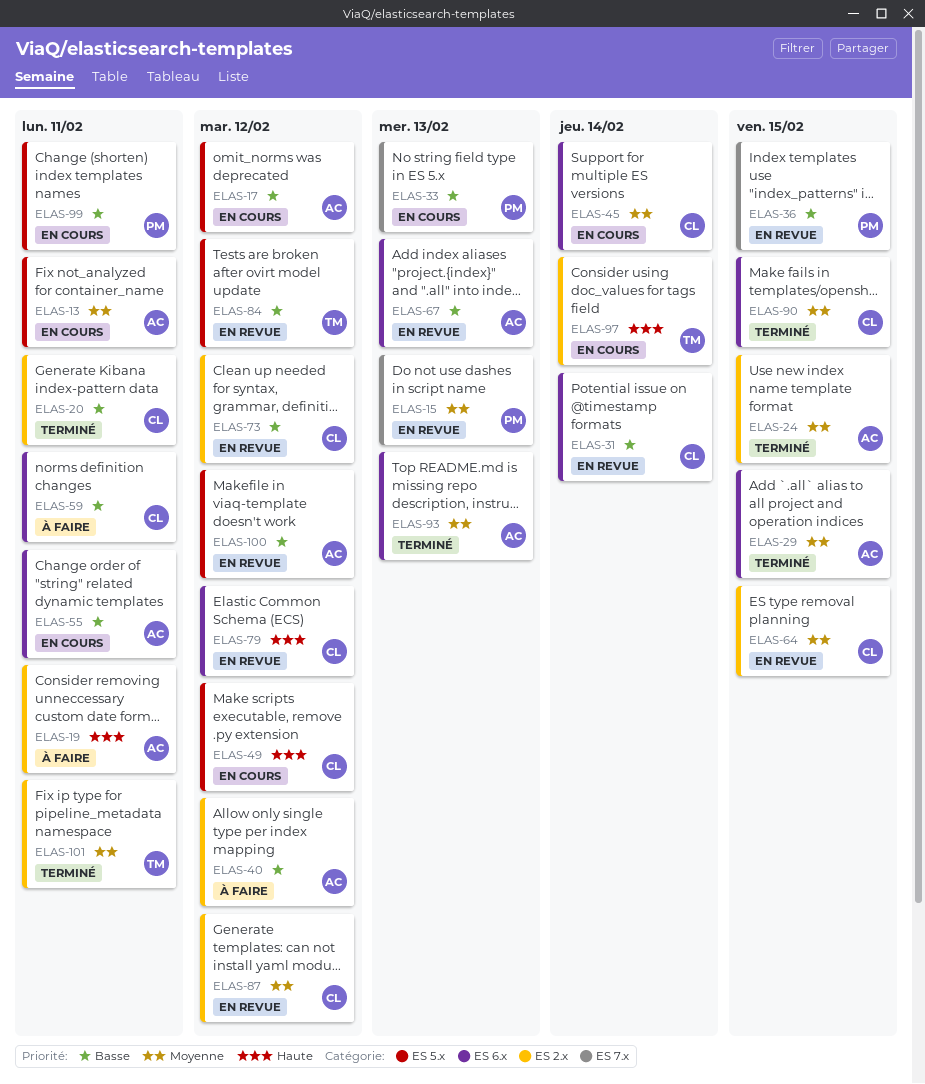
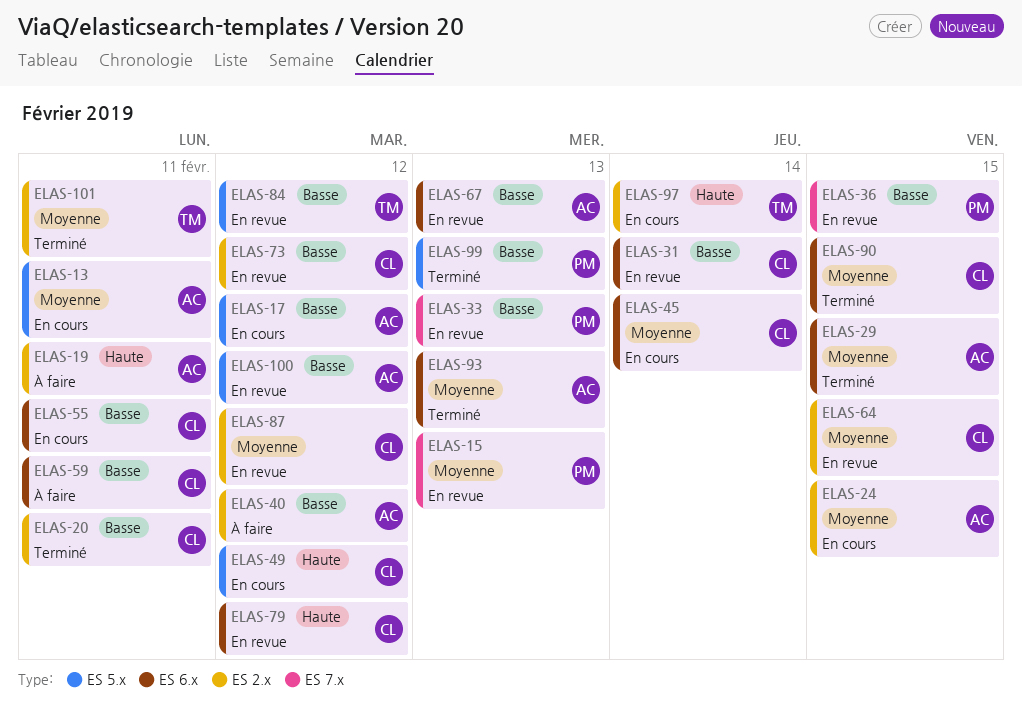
ELAS-24, status: Terminé -> En cours
ELAS-33, status: En cours -> En revue
ELAS-55, owner: AC -> CL
ELAS-99, status: En cours -> Terminé
ELAS-99, due: Feb 11 -> Feb 13

